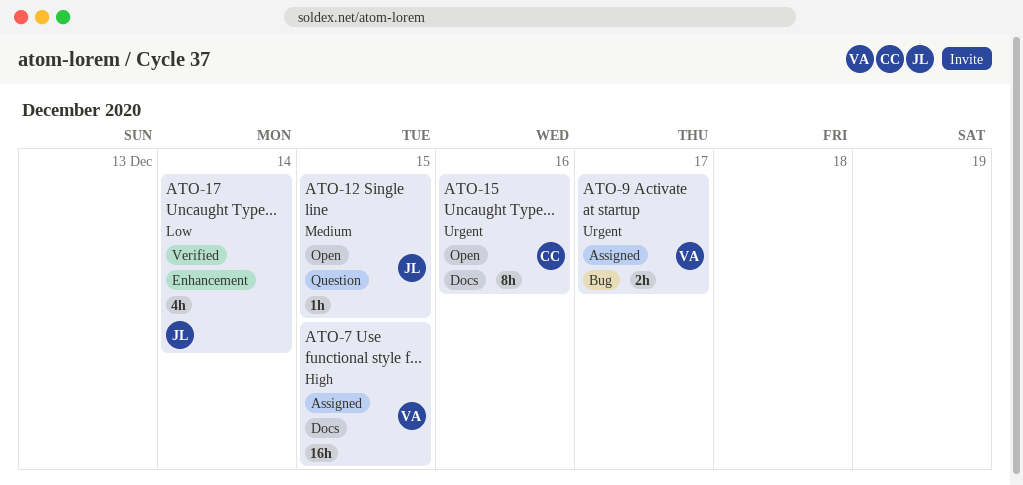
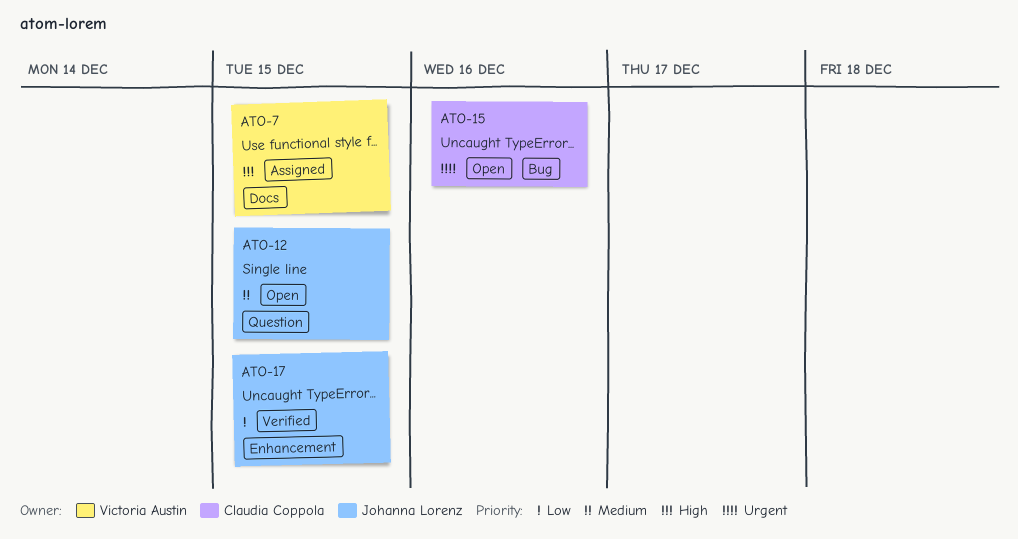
ATO-9: present -> none
ATO-15, label: Docs -> Bug
ATO-17, due: Dec 14 -> Dec 15

